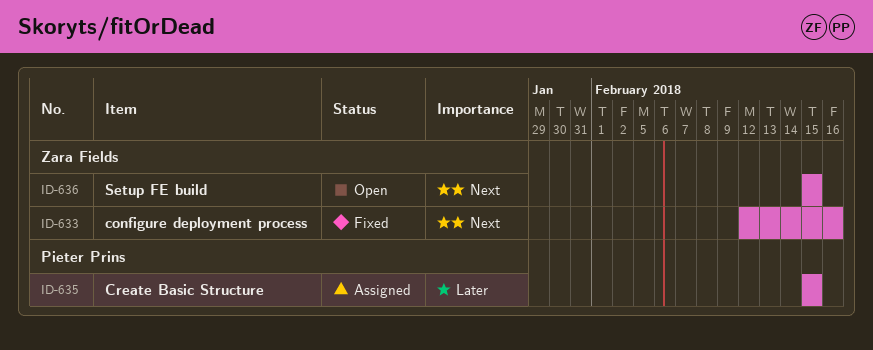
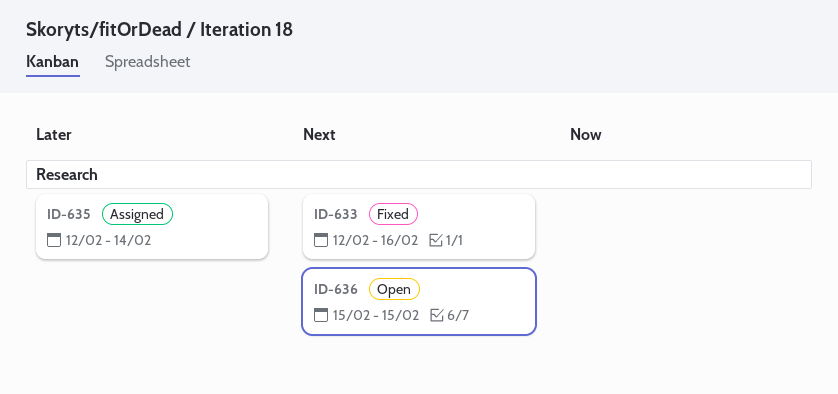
ID-635, start: Feb 15 -> Feb 12
ID-635, due: Feb 15 -> Feb 14

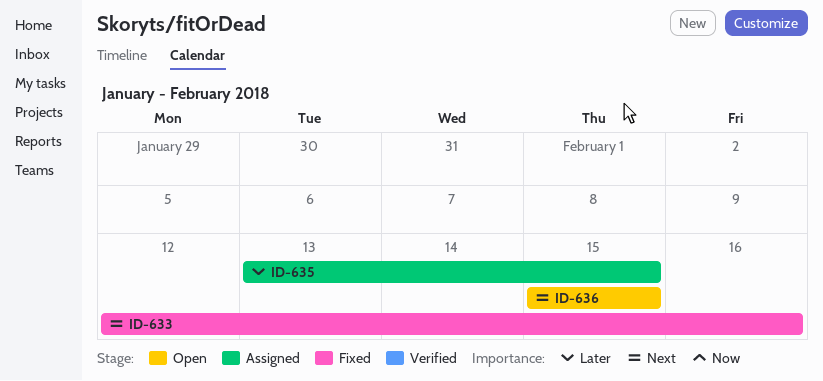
ID-635, start: Feb 12 -> Feb 13
ID-635, due: Feb 14 -> Feb 15

